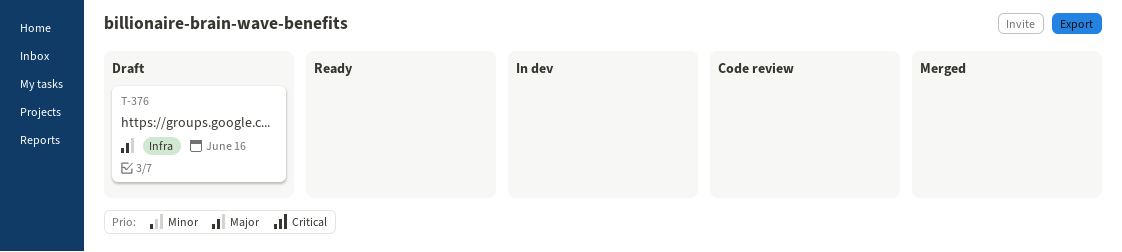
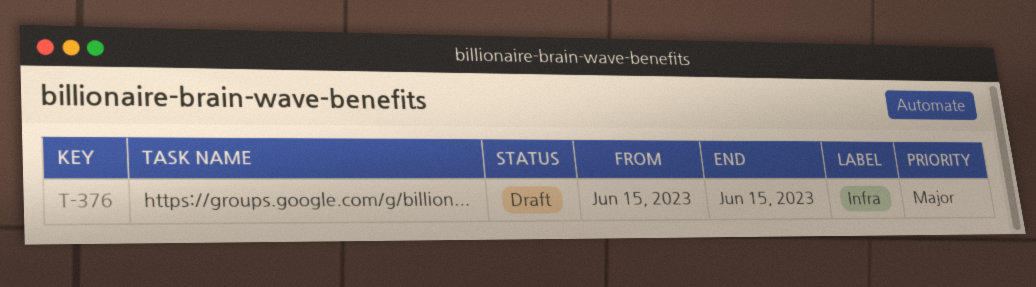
T-376, due: Jun 16 -> Jun 15

